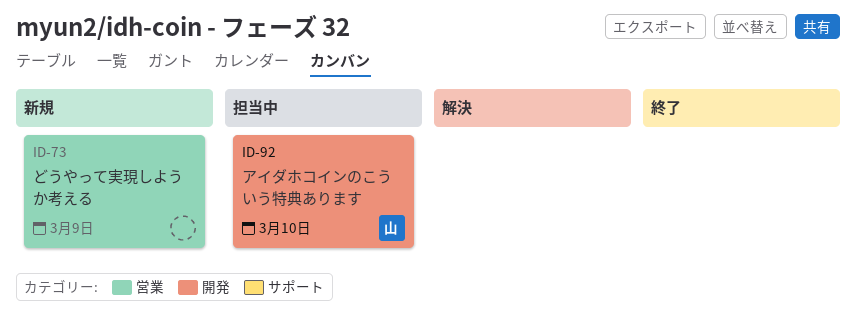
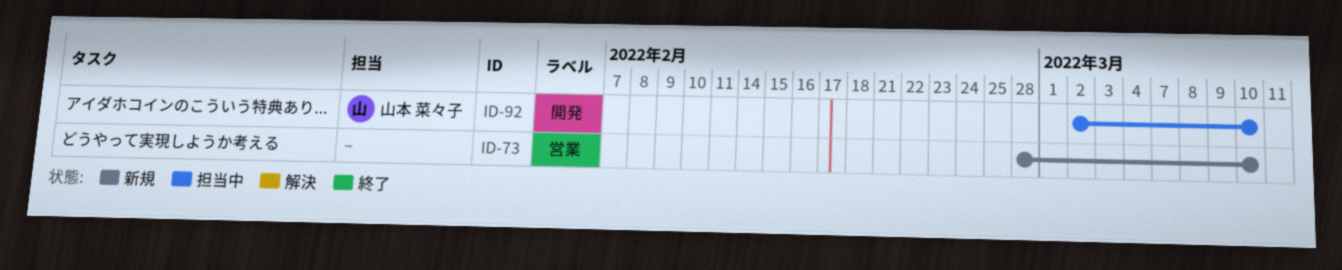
ID-73, due: Mar 9 -> Mar 10

